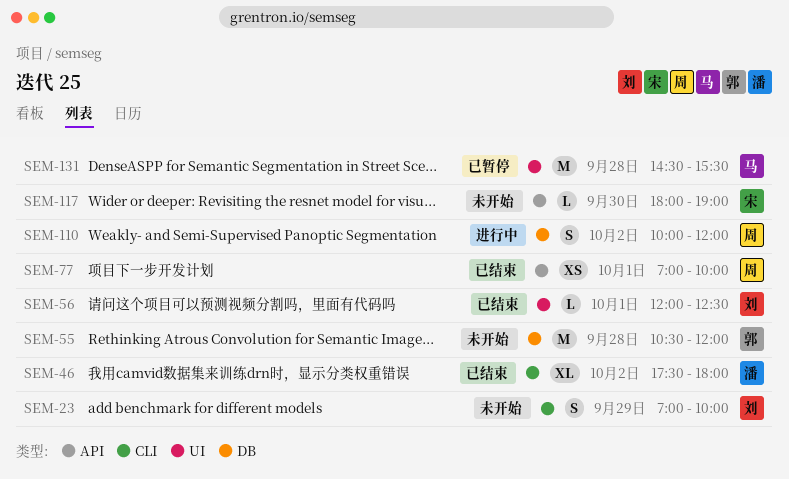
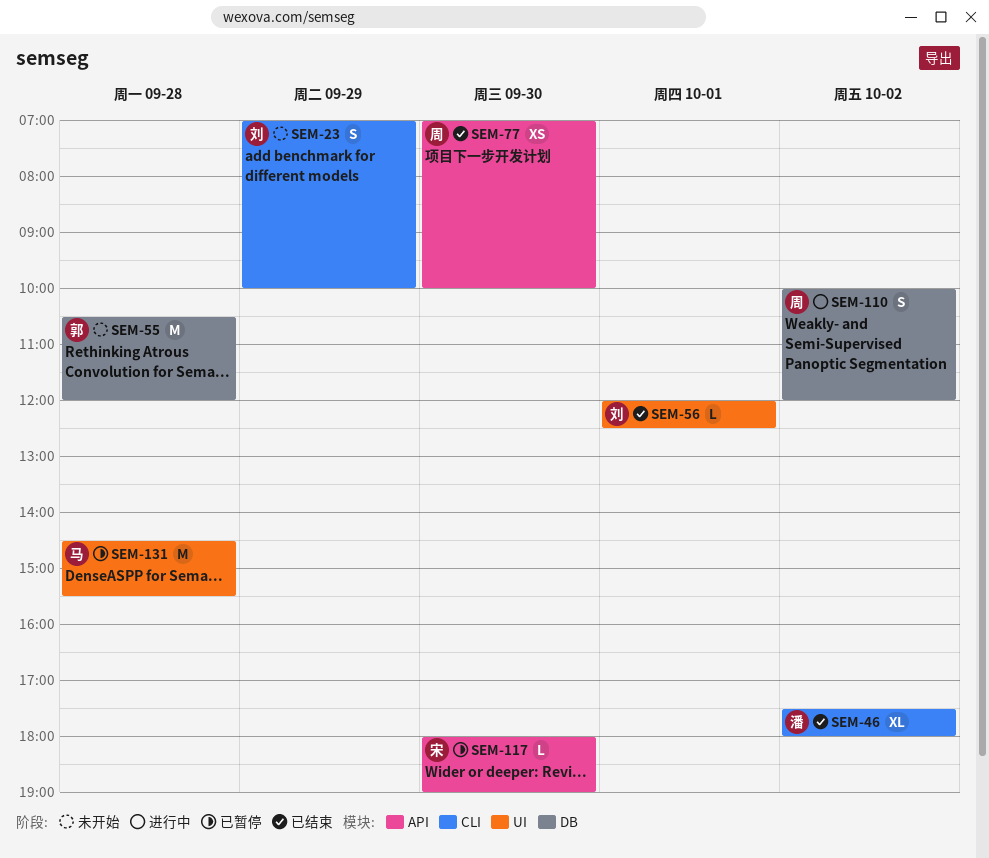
SEM-77, day: Oct 1 -> Sep 30
SEM-117, status: 未开始 -> 已暂停

